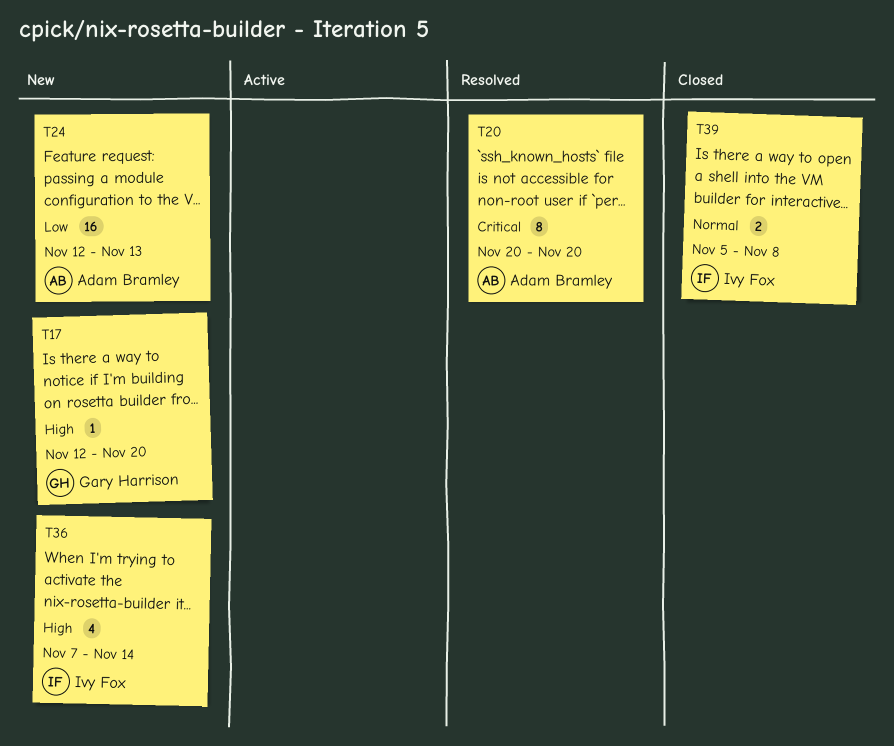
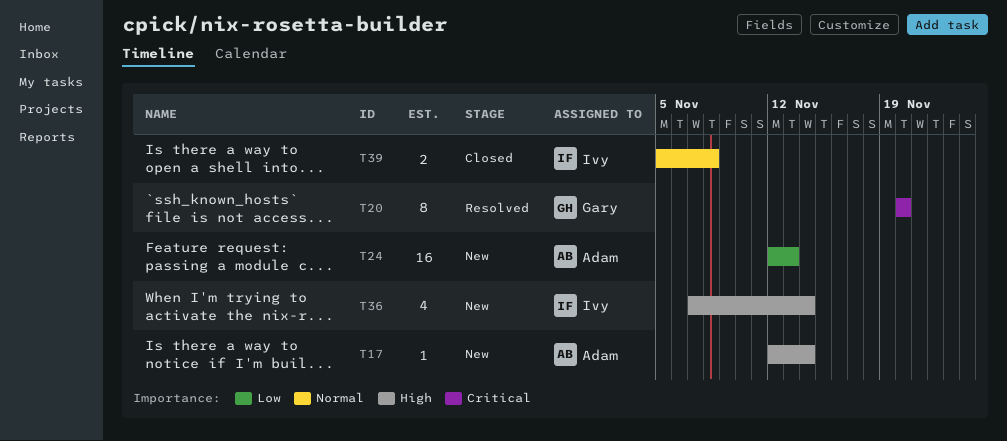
T17, owner: Gary Harrison -> Adam Bramley
T17, due: Nov 20 -> Nov 14
T20, owner: Adam Bramley -> Gary Harrison

